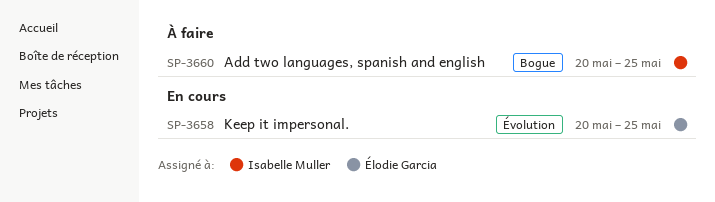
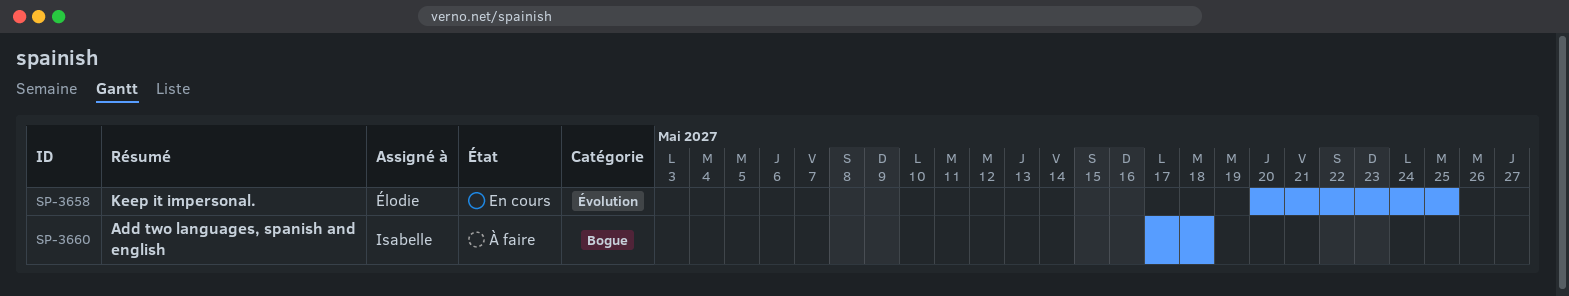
SP-3660, start: May 20 -> May 17
SP-3660, due: May 25 -> May 18

